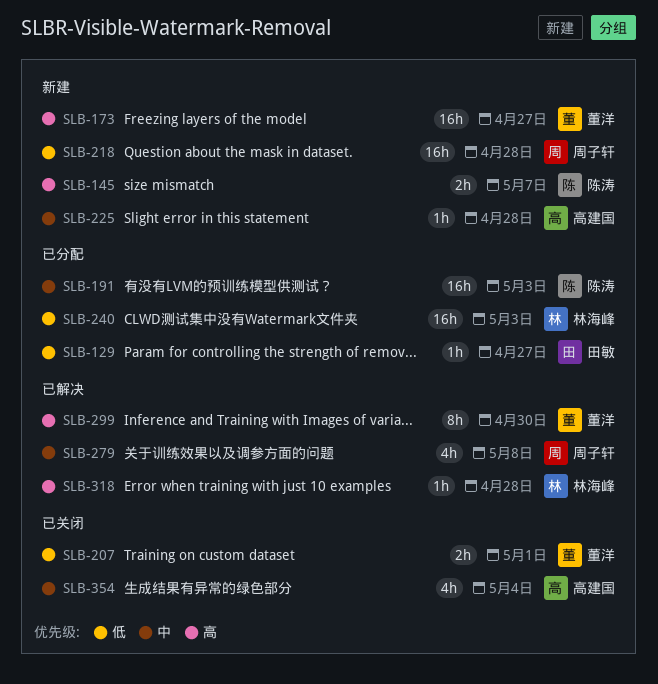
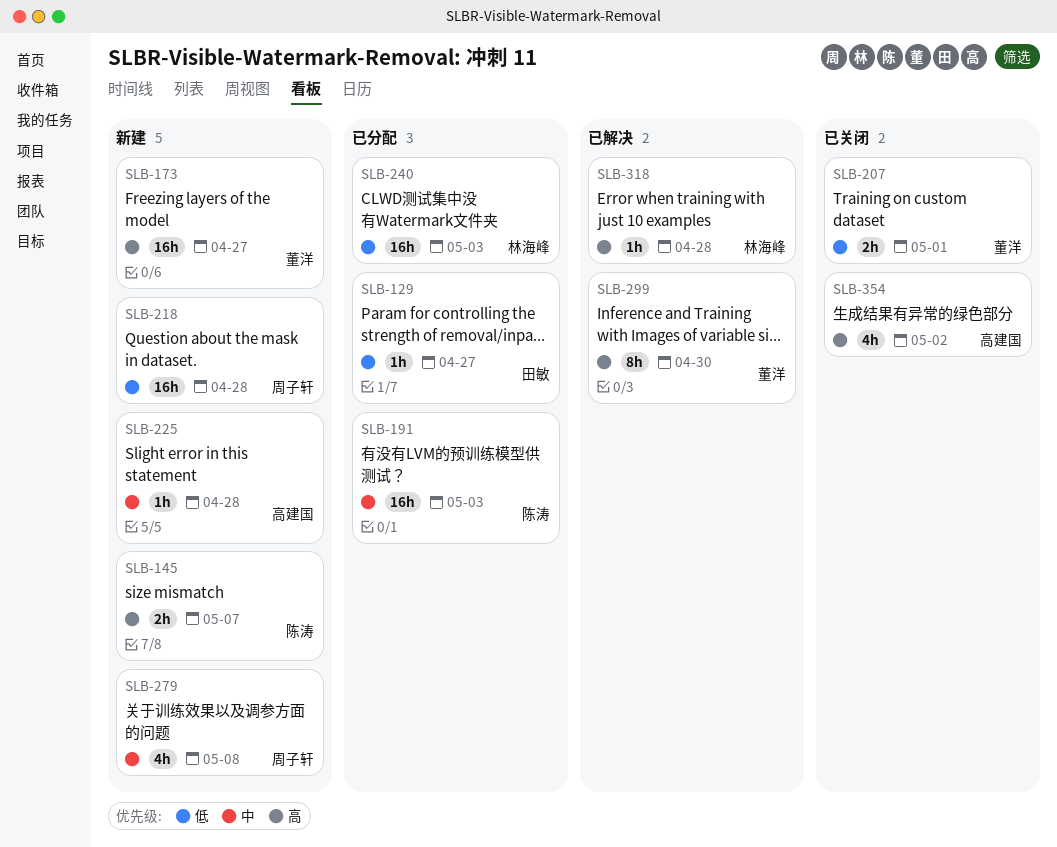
SLB-279, status: 已解决 -> 新建
SLB-354, priority: 中 -> 高
SLB-354, due: May 4 -> May 2

